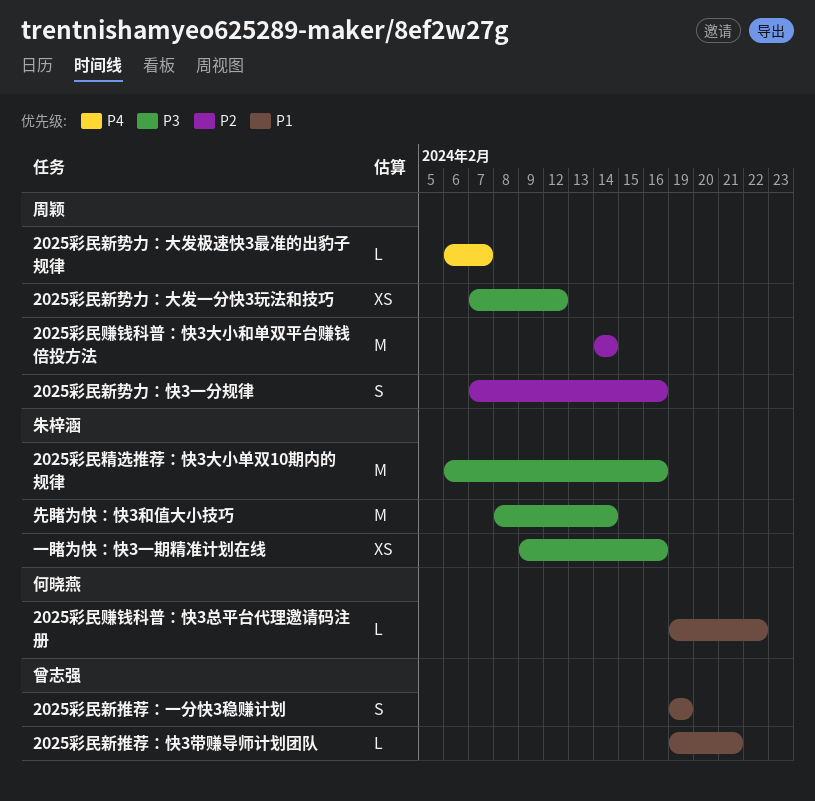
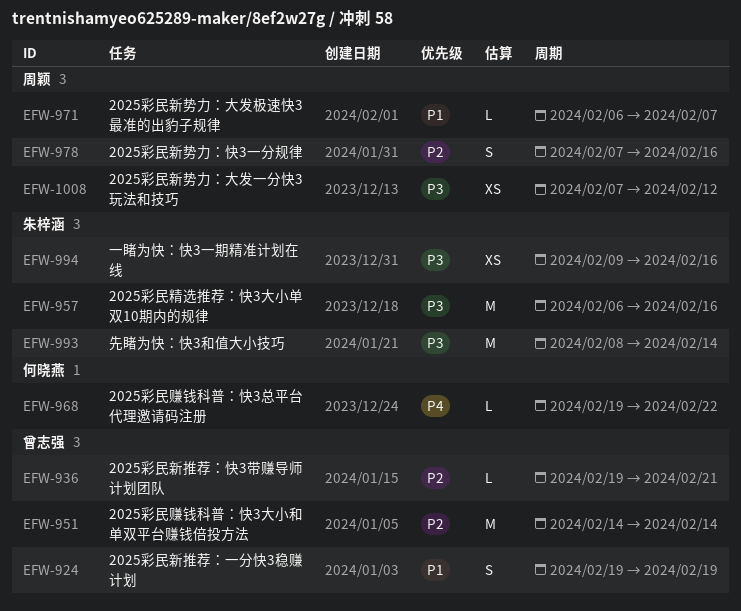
2025彩民新势力：大发极速快3最准的出豹子规律, priority: P4 -> P1
2025彩民新推荐：快3带赚导师计划团队, priority: P1 -> P2
2025彩民赚钱科普：快3大小和单双平台赚钱倍投方法, owner: 周颖 -> 曾志强
2025彩民赚钱科普：快3总平台代理邀请码注册, priority: P1 -> P4

